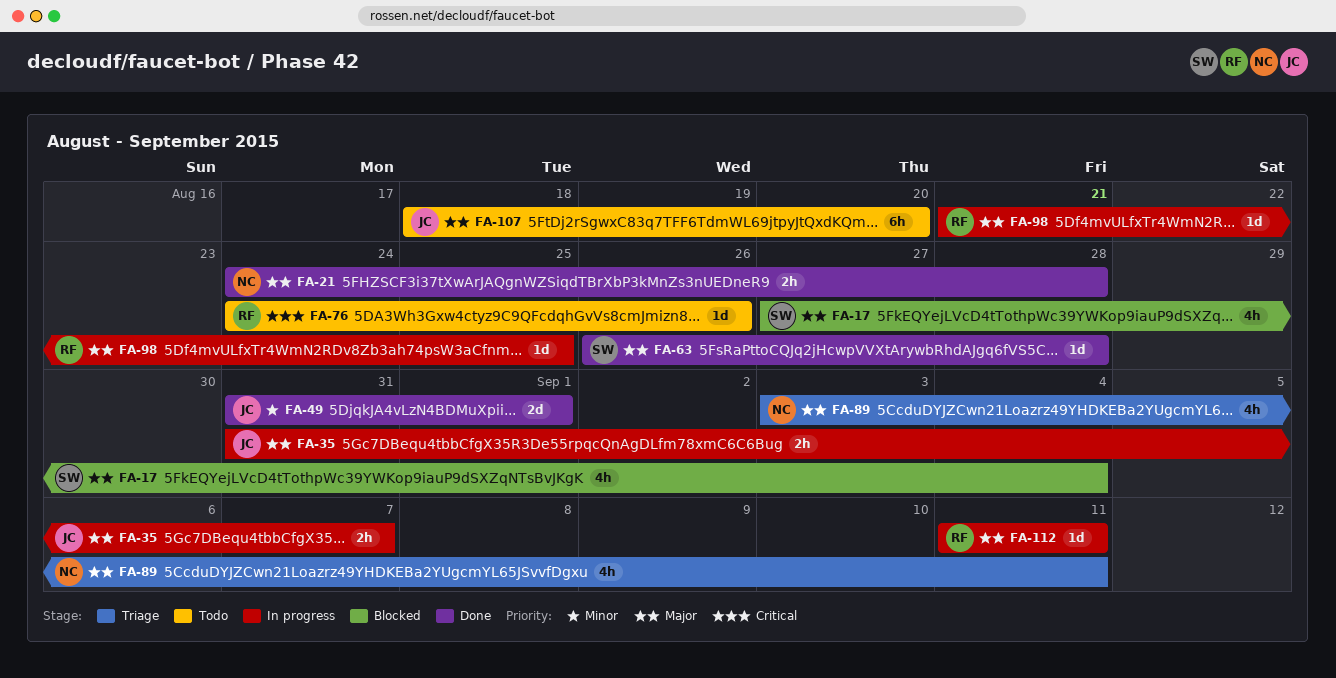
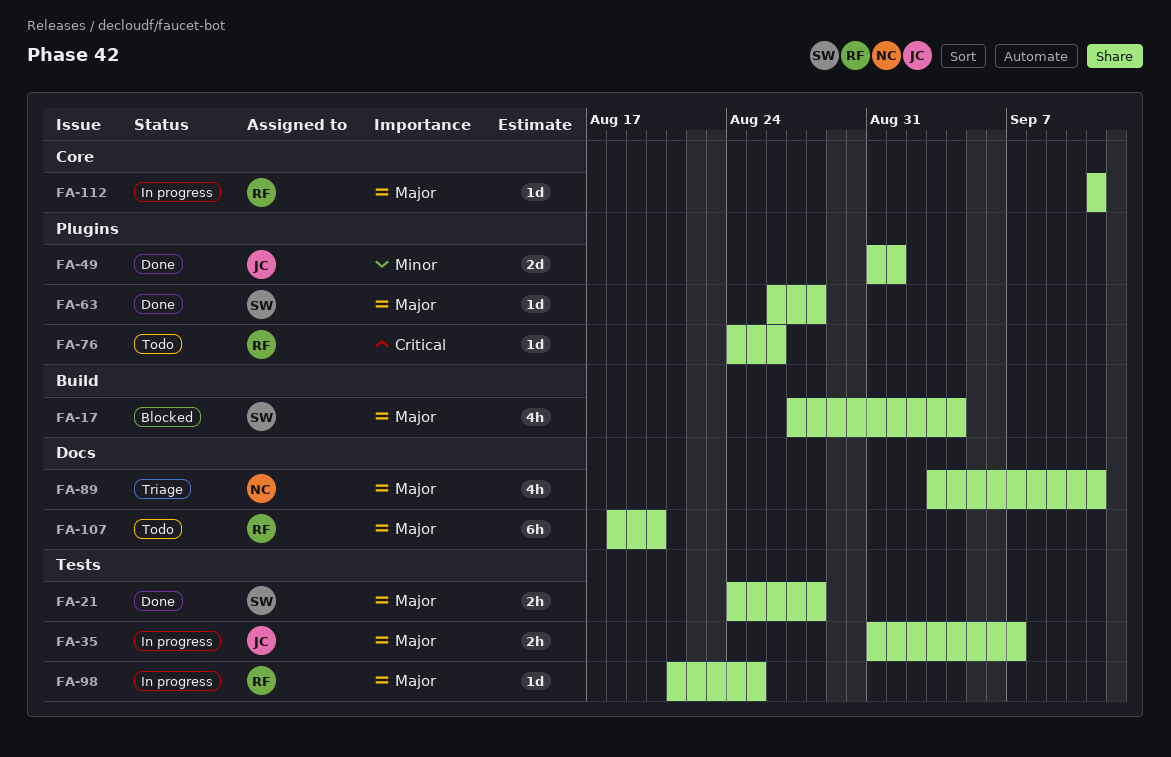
FA-21, owner: NC -> SW
FA-107, owner: JC -> RF

